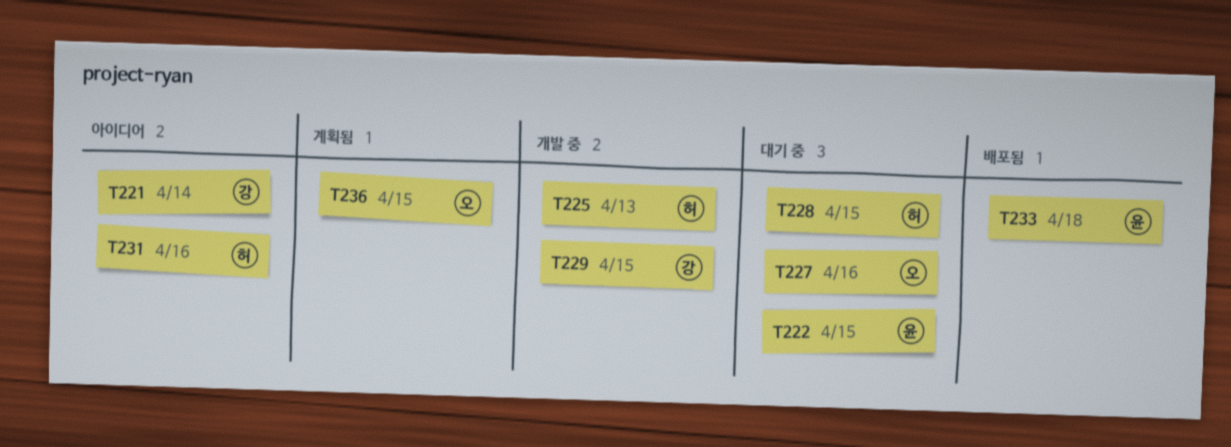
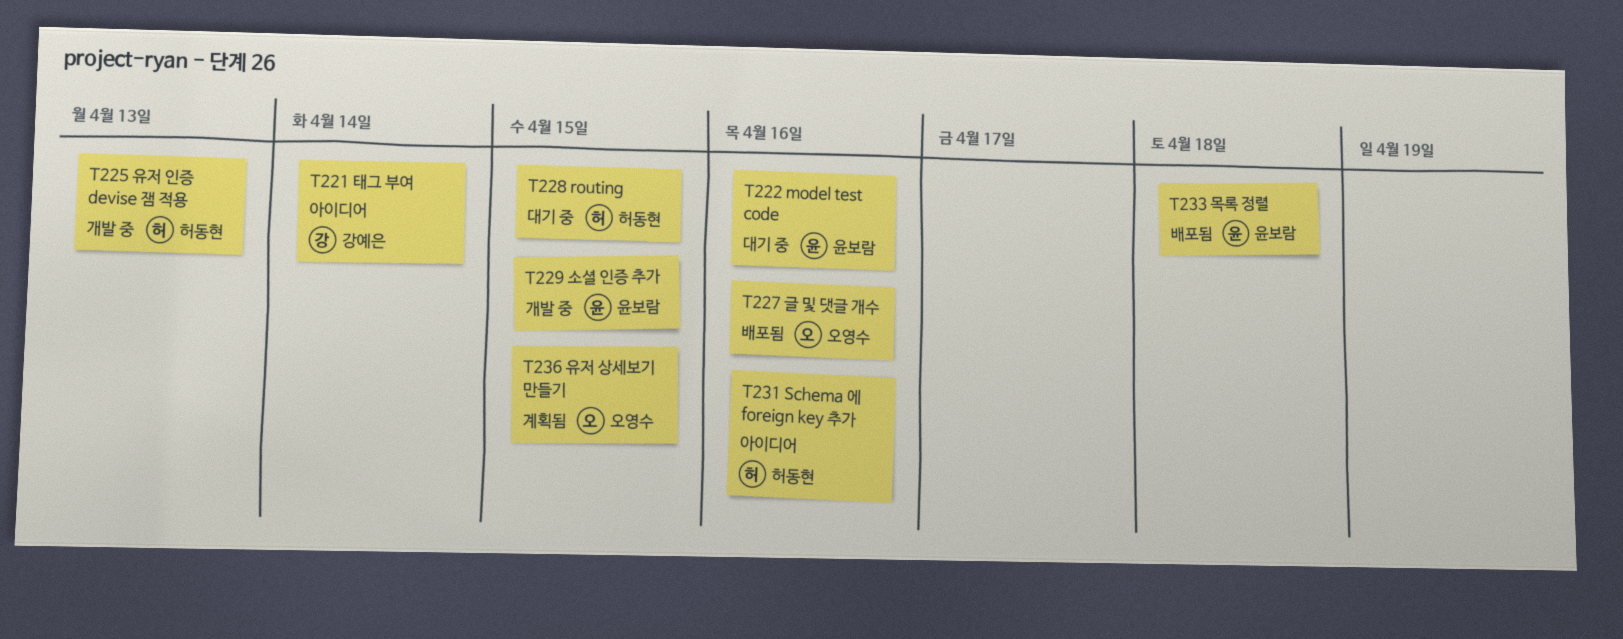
T222, due: Apr 15 -> Apr 16
T227, status: 대기 중 -> 배포됨
T229, owner: 강예은 -> 윤보람

